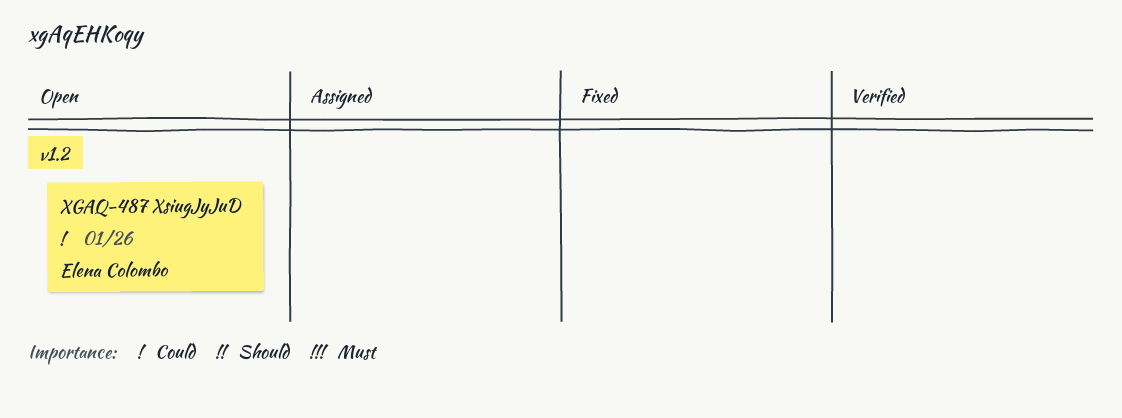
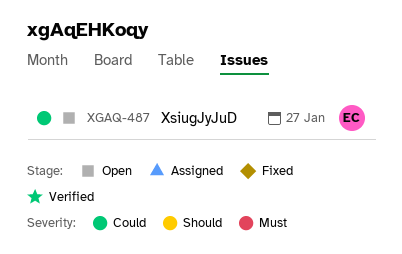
XGAQ-487, due: Jan 26 -> Jan 27

